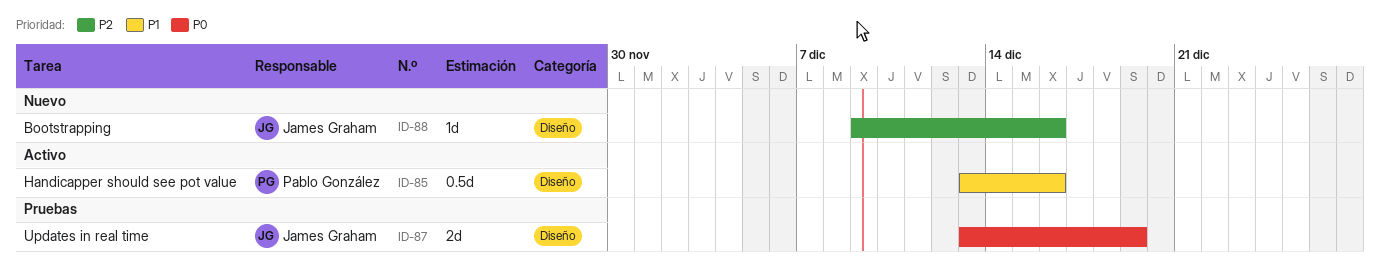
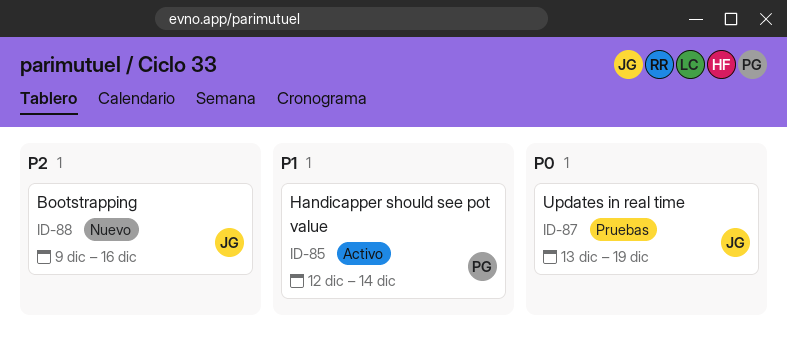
ID-85, start: Dec 13 -> Dec 12
ID-85, due: Dec 16 -> Dec 14

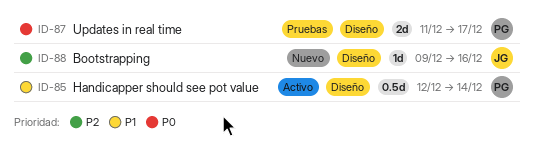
ID-87, owner: JG -> PG
ID-87, start: Dec 13 -> Dec 11
ID-87, due: Dec 19 -> Dec 17

